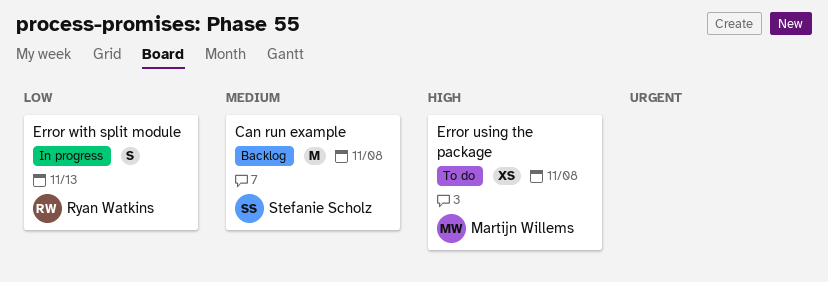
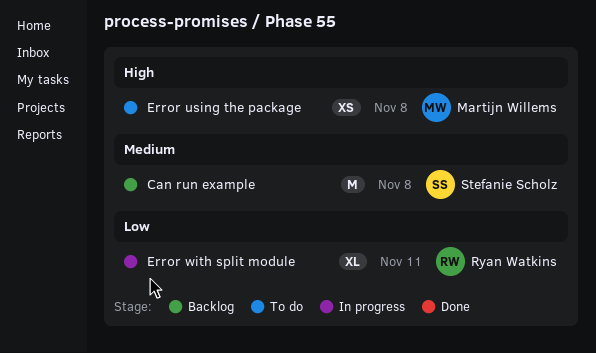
Error with split module, estimate: S -> XL
Error with split module, due: Nov 13 -> Nov 11

